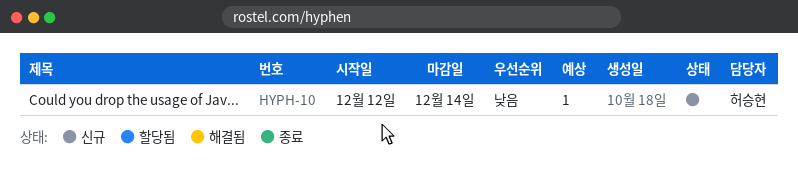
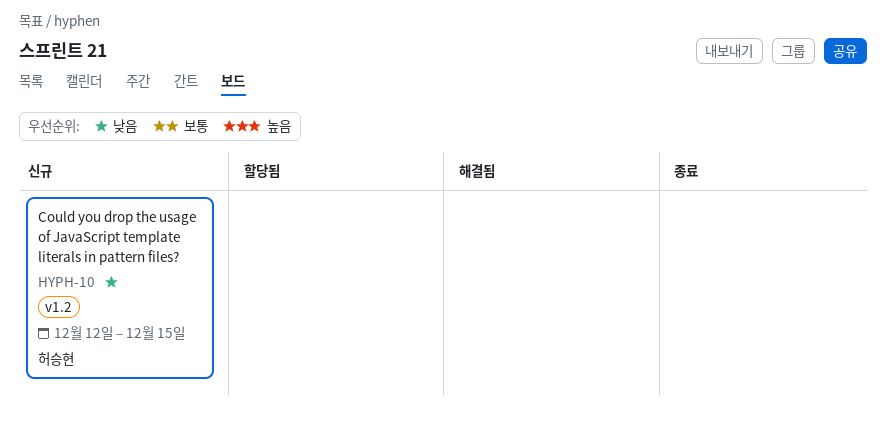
HYPH-10, due: Dec 14 -> Dec 15

